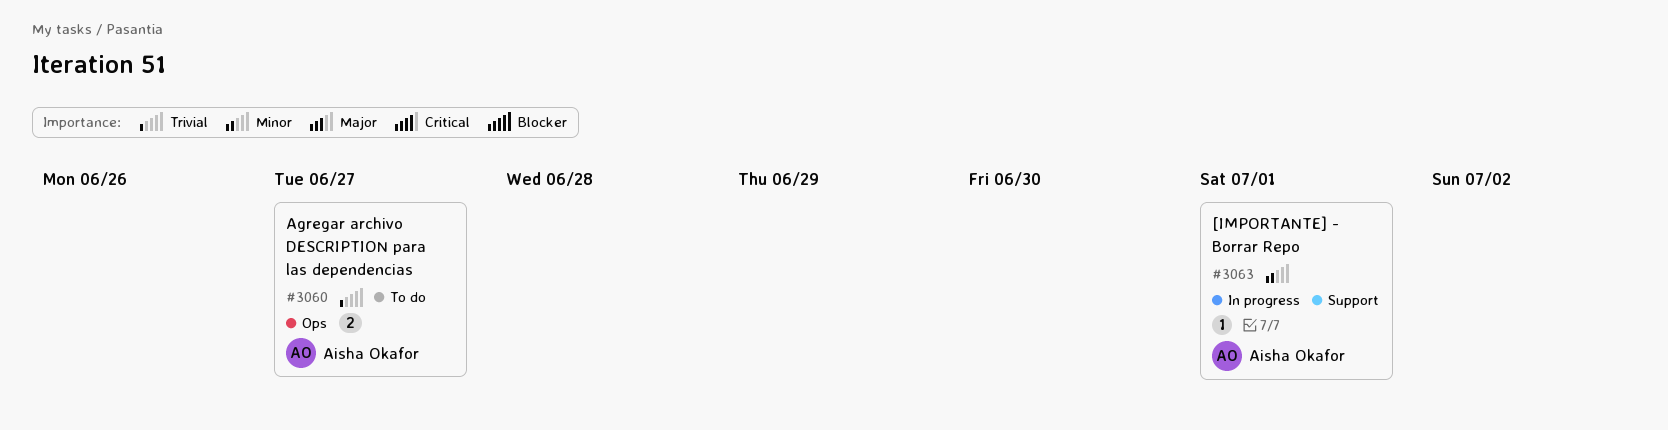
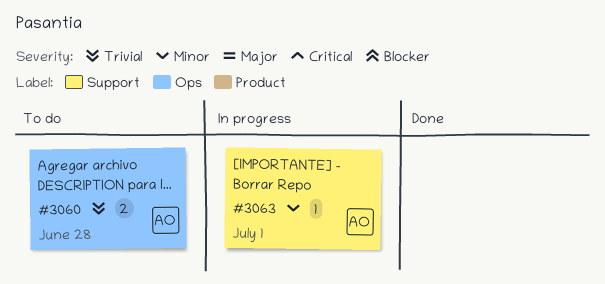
#3060, due: Jun 27 -> Jun 28

